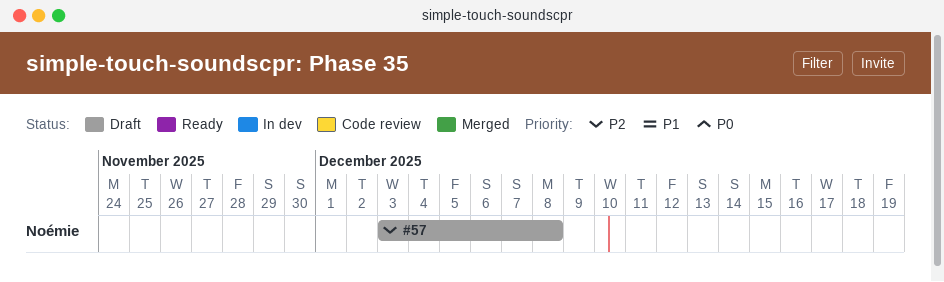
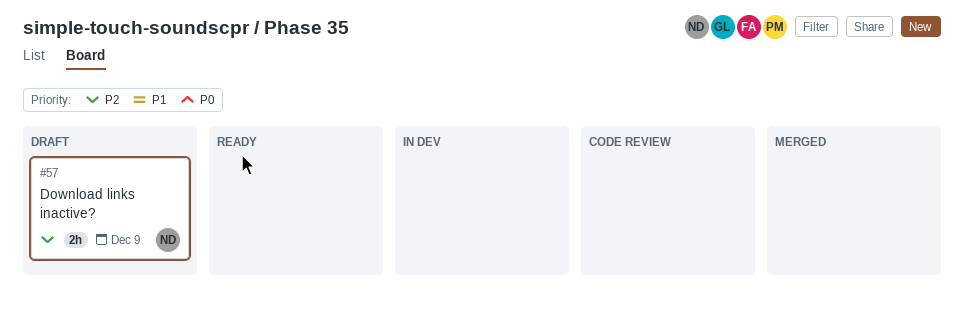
#57, due: Dec 8 -> Dec 9

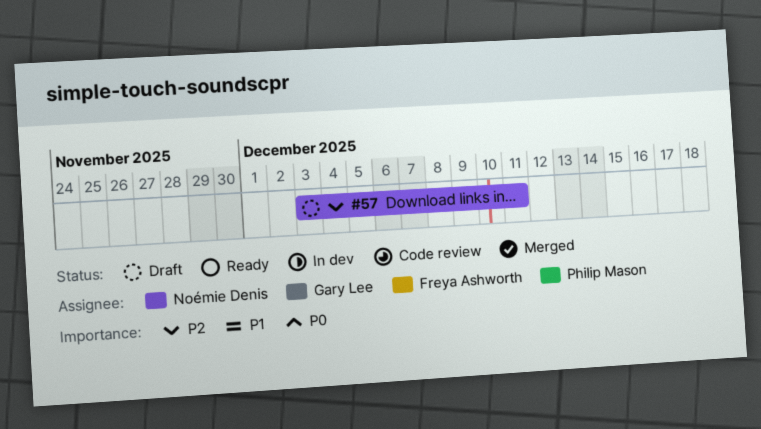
#57, due: Dec 9 -> Dec 11

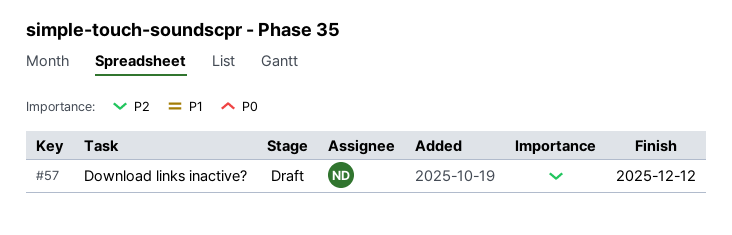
#57, due: Dec 11 -> Dec 12

